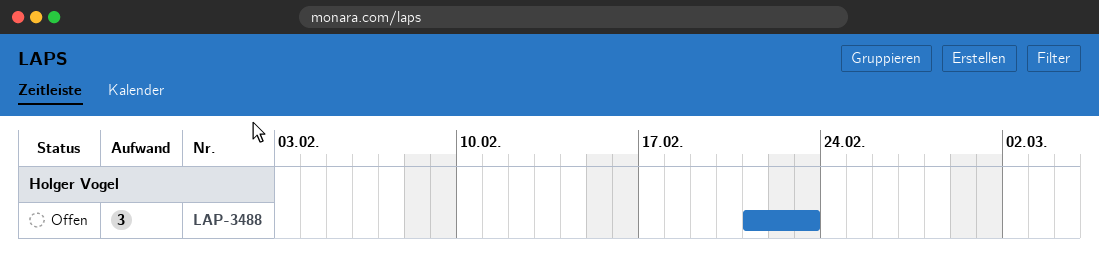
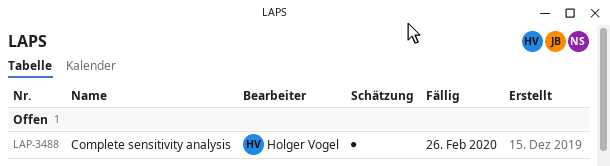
LAP-3488, estimate: 3 -> 1
LAP-3488, due: Feb 23 -> Feb 26

